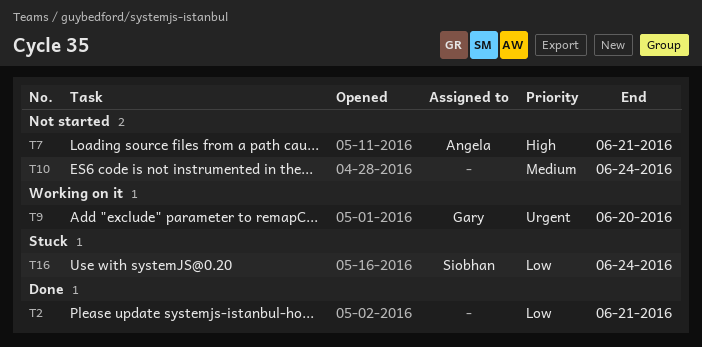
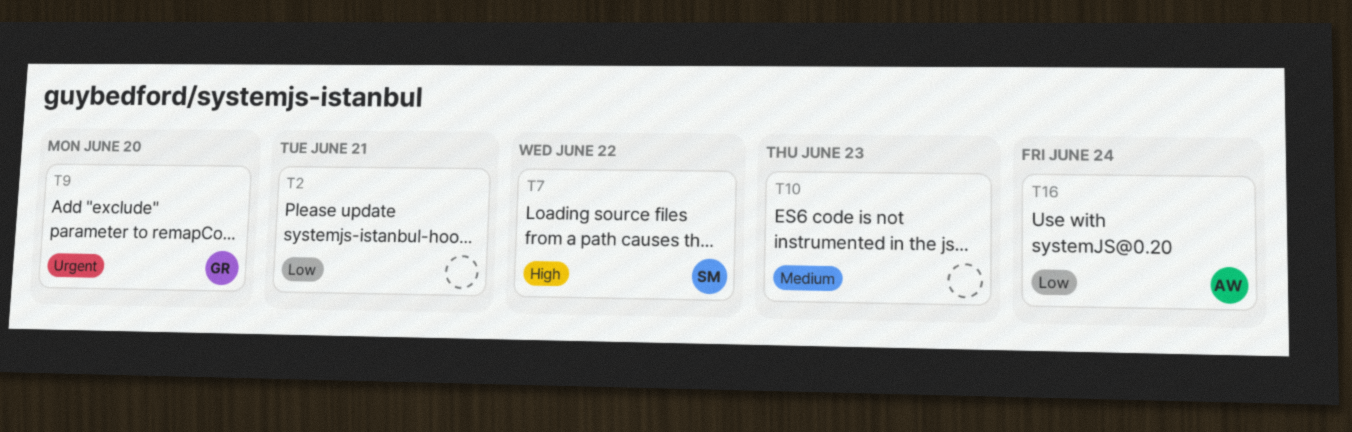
T7, owner: Angela -> Siobhan
T7, due: Jun 21 -> Jun 22
T10, due: Jun 24 -> Jun 23
T16, owner: Siobhan -> Angela

